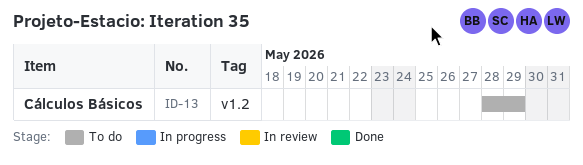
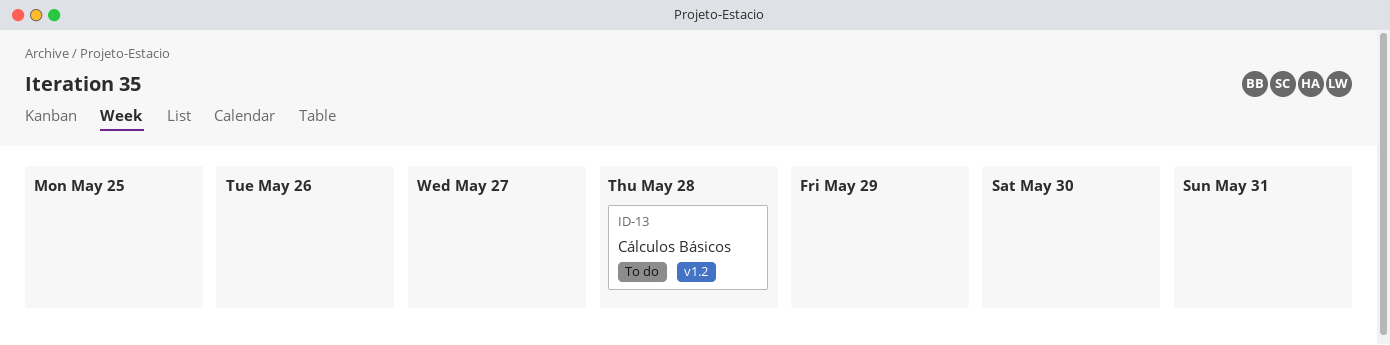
ID-13, due: May 29 -> May 28

